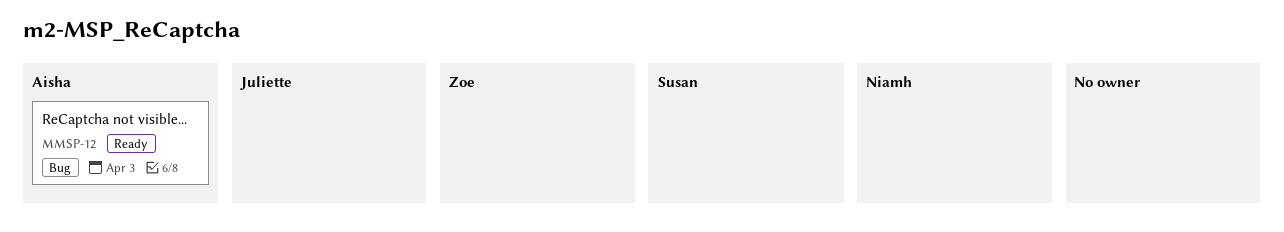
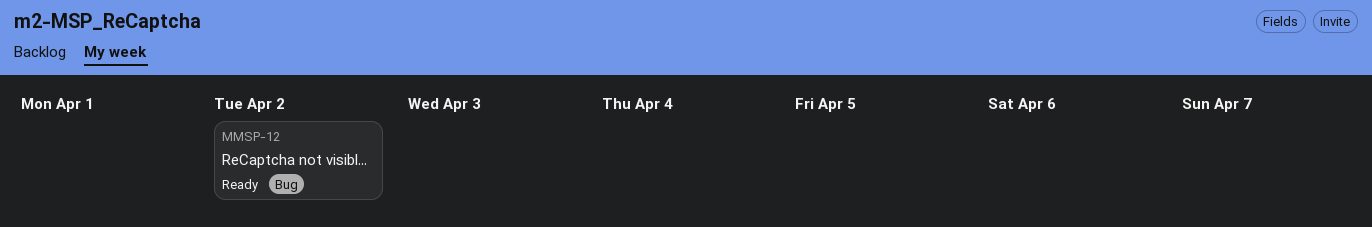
MMSP-12, due: Apr 3 -> Apr 2

